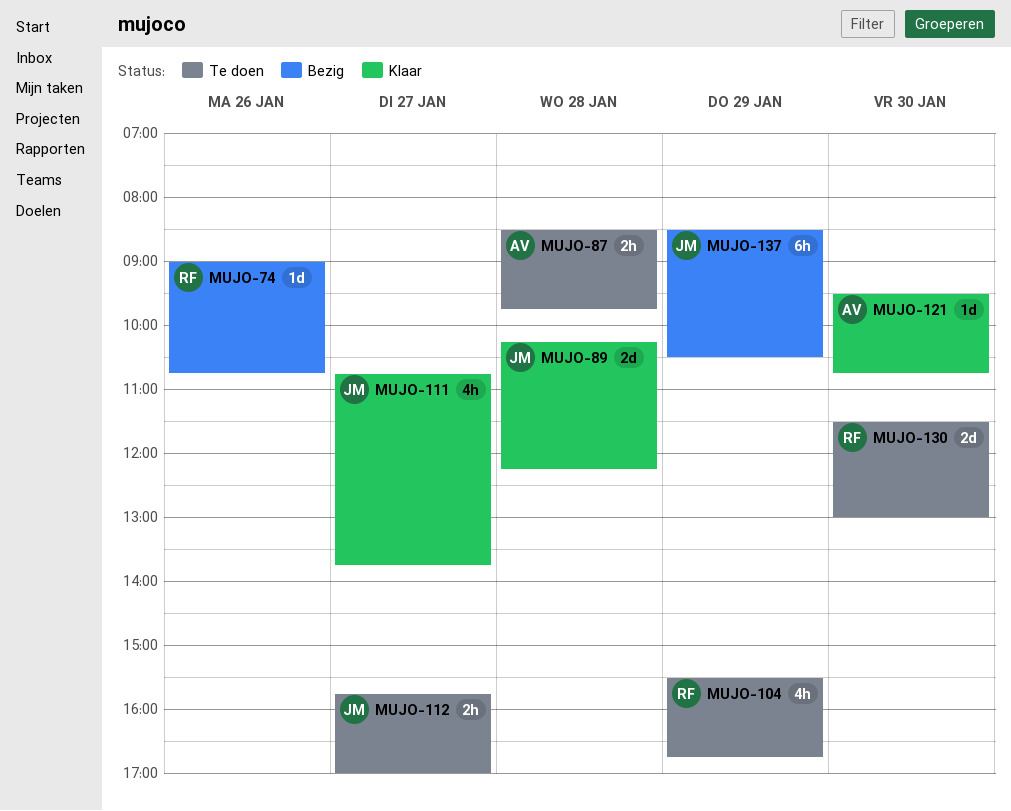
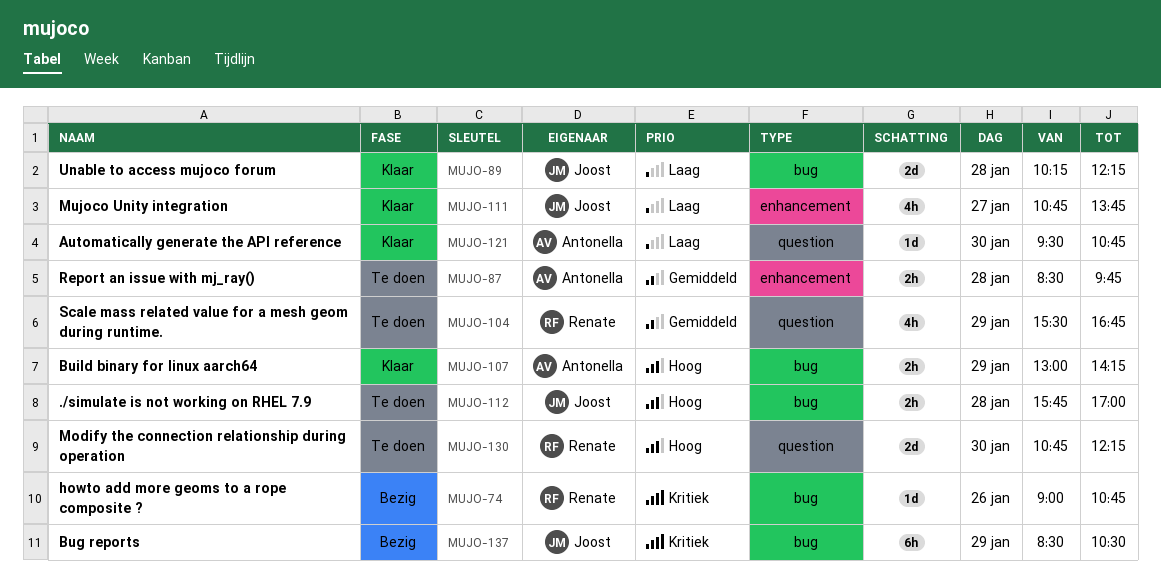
MUJO-107: none -> present
MUJO-112, day: Jan 27 -> Jan 28
MUJO-130, begins: 11:30 -> 10:45
MUJO-130, ends: 13:00 -> 12:15

